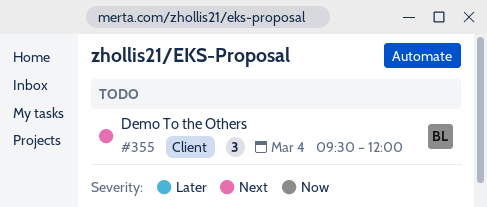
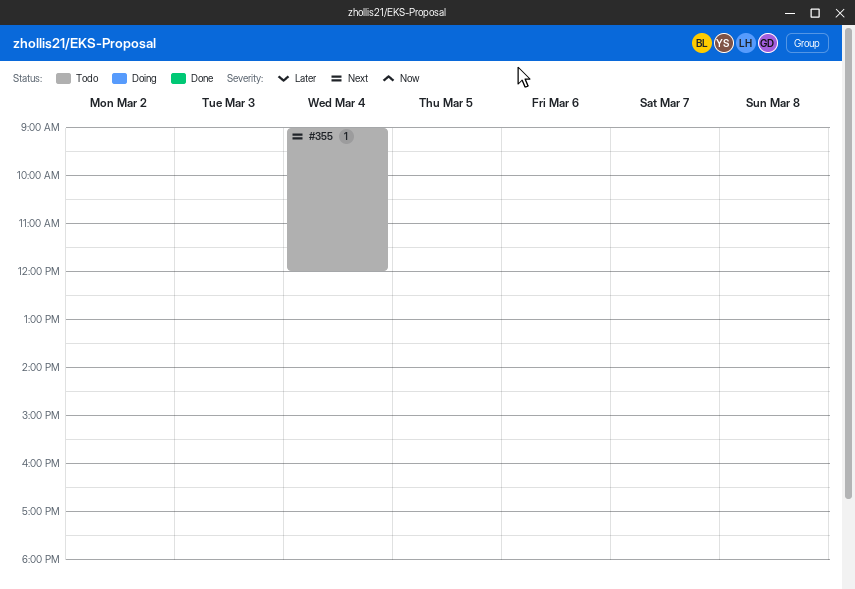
#355, estimate: 3 -> 1
#355, begins: 09:30 -> 09:00

